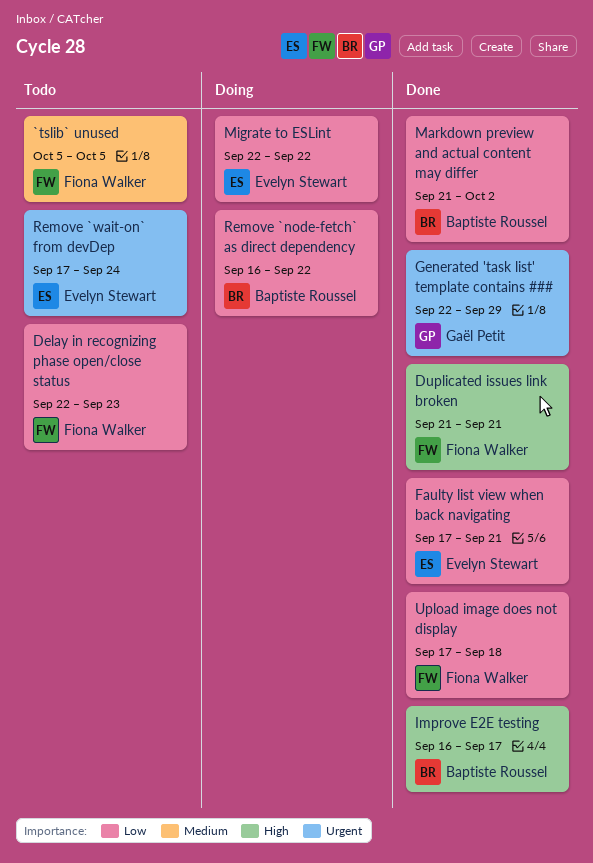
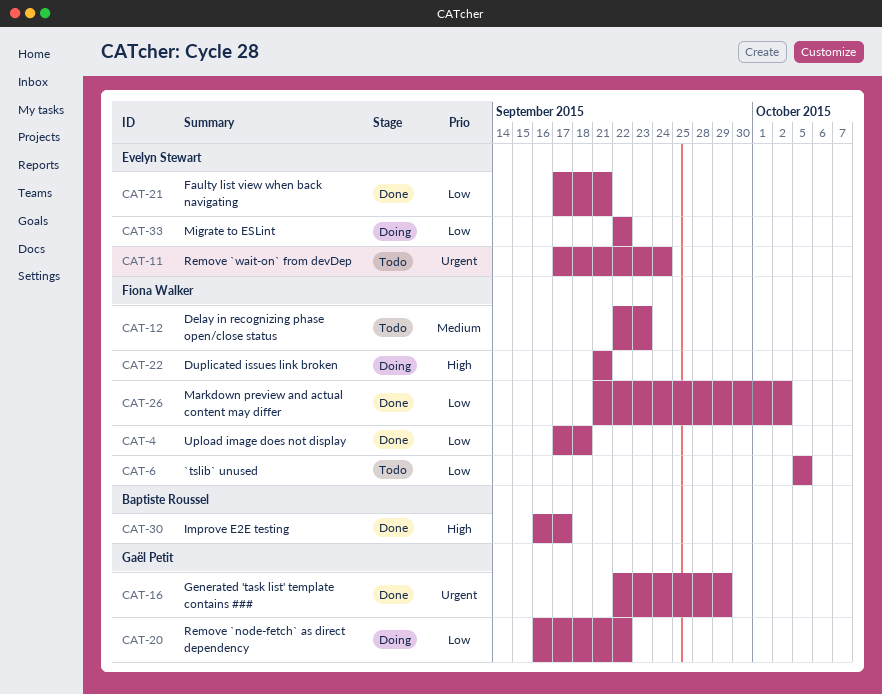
`tslib` unused, priority: Medium -> Low
Delay in recognizing phase open/close status, priority: Low -> Medium
Duplicated issues link broken, status: Done -> Doing
Markdown preview and actual content may differ, owner: Baptiste Roussel -> Fiona Walker
Remove `node-fetch` as direct dependency, owner: Baptiste Roussel -> Gaël Petit

